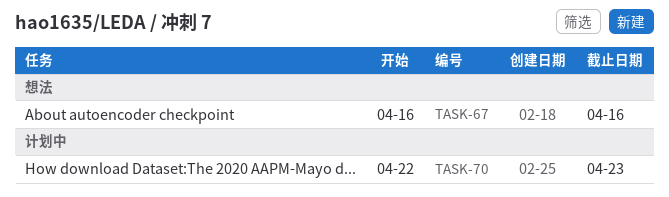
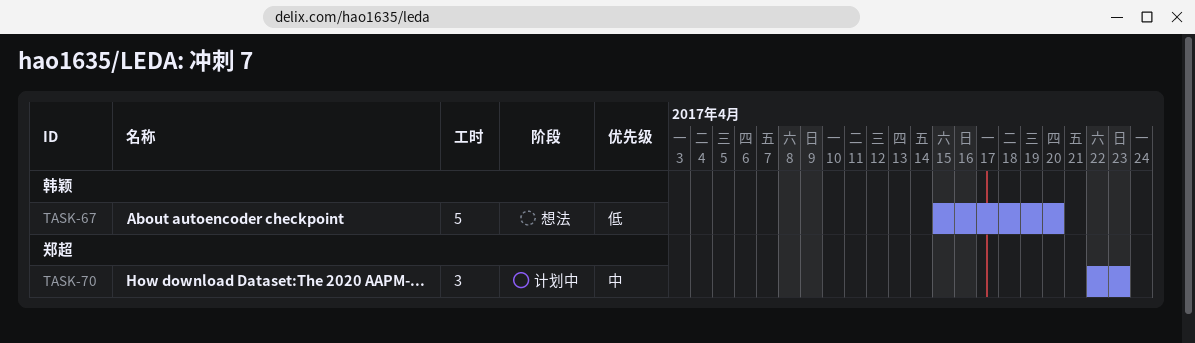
TASK-67, start: Apr 16 -> Apr 15
TASK-67, due: Apr 16 -> Apr 20

